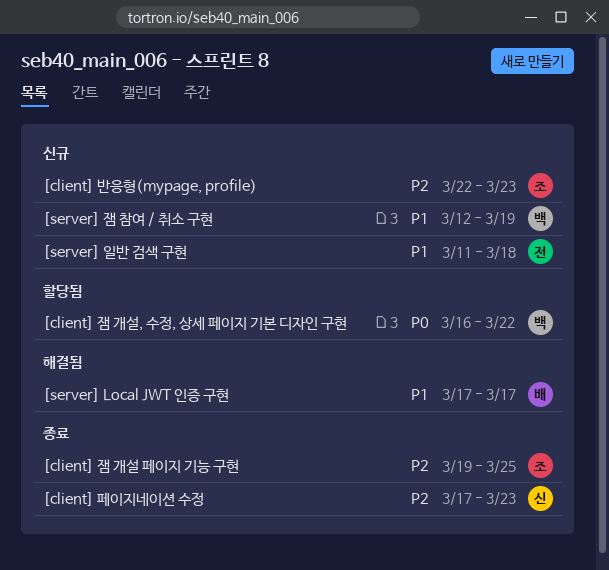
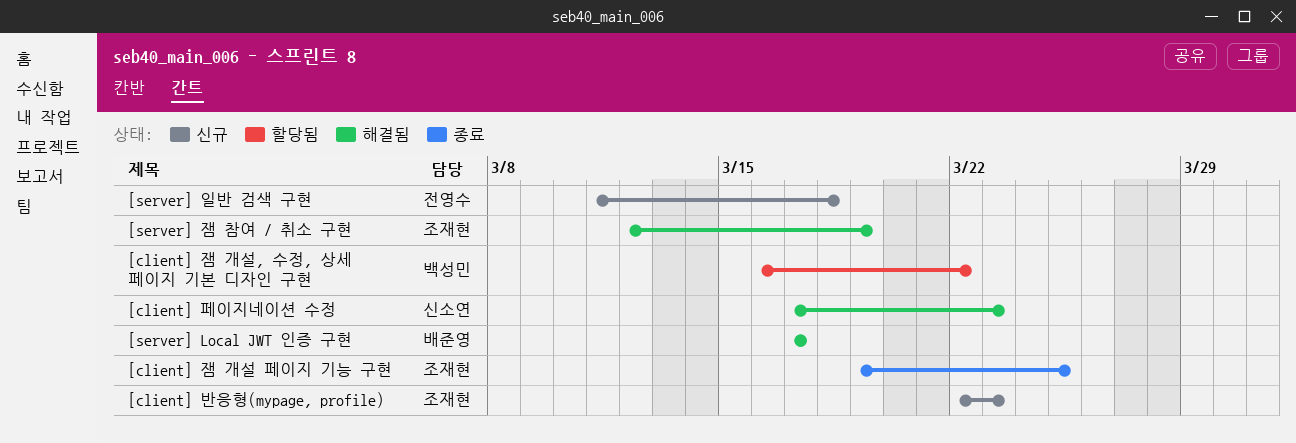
[client] 페이지네이션 수정, status: 종료 -> 해결됨
[server] 잼 참여 / 취소 구현, status: 신규 -> 해결됨
[server] 잼 참여 / 취소 구현, owner: 백성민 -> 조재현

